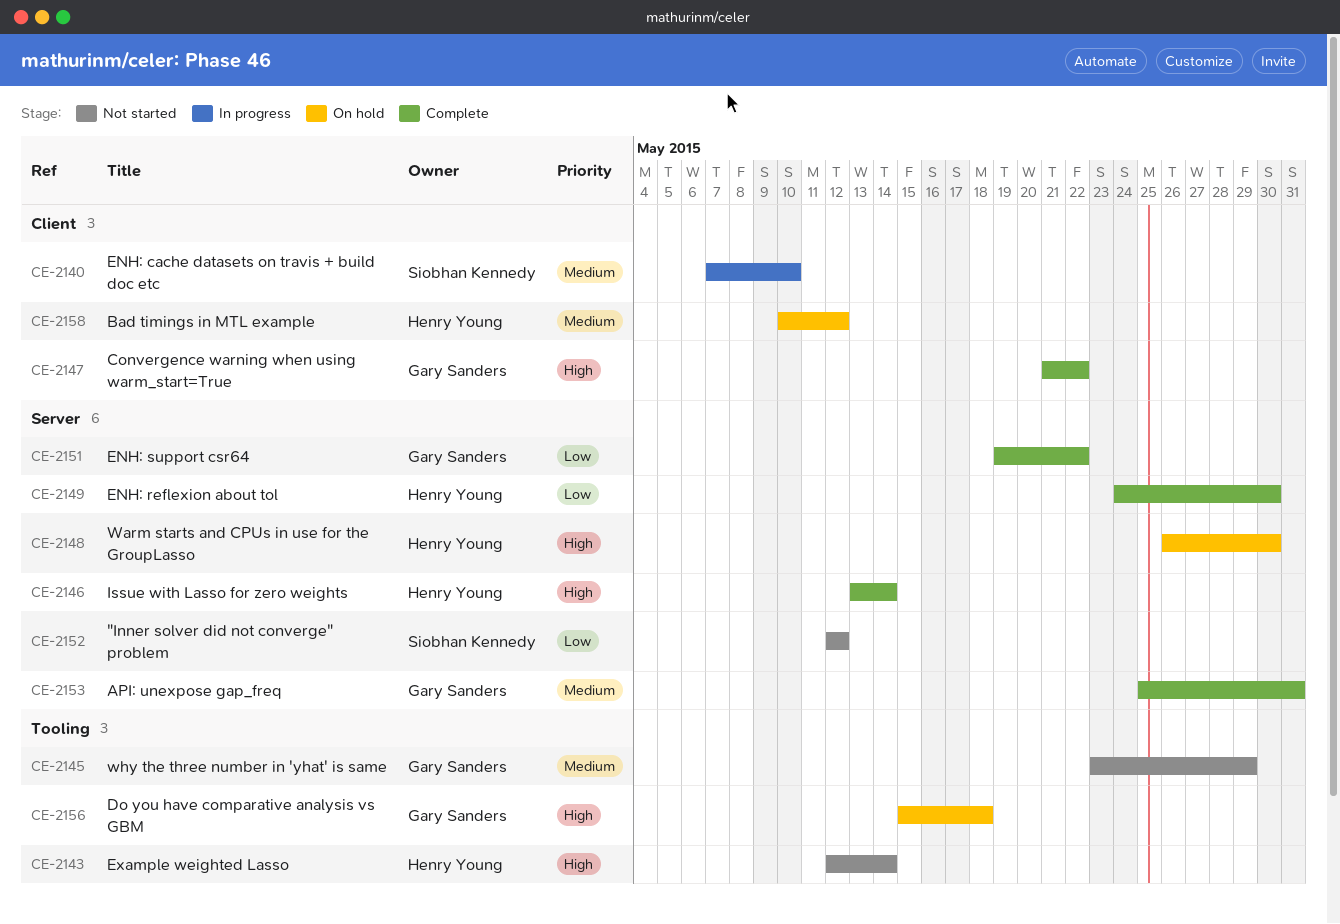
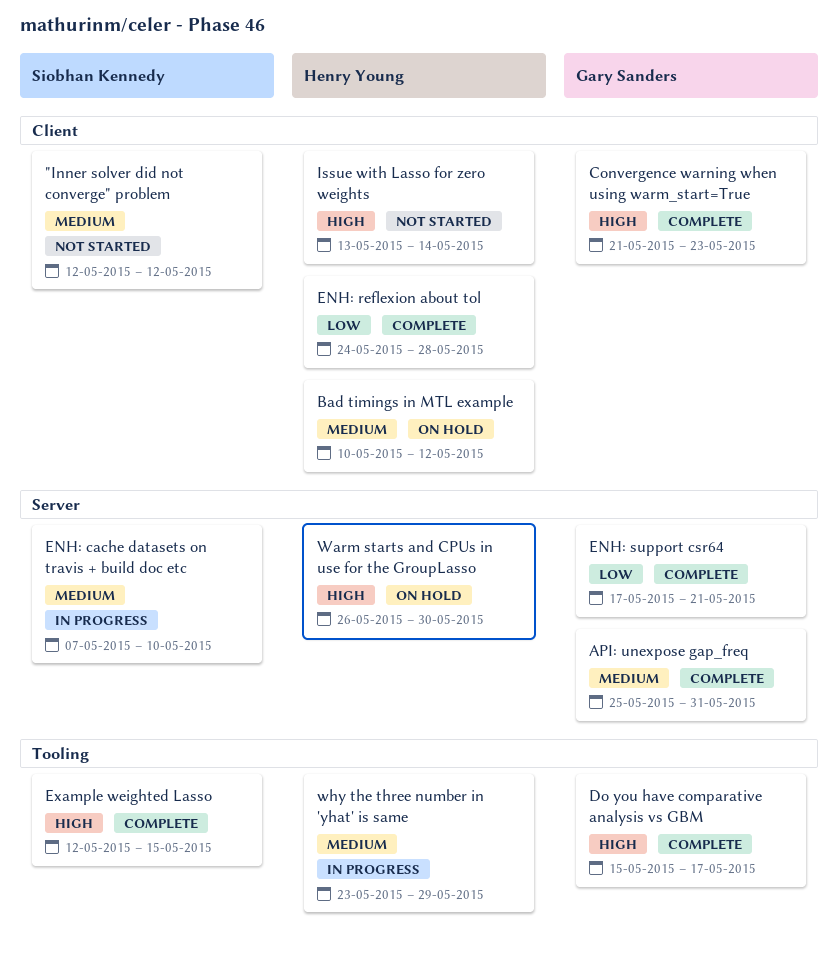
"Inner solver did not converge" problem, priority: Low -> Medium
"Inner solver did not converge" problem, label: Server -> Client
Convergence warning when using warm_start=True, due: May 22 -> May 23
Do you have comparative analysis vs GBM, status: On hold -> Complete
Do you have comparative analysis vs GBM, due: May 18 -> May 17
ENH: cache datasets on travis + build doc etc, label: Client -> Server
ENH: reflexion about tol, label: Server -> Client
ENH: reflexion about tol, due: May 30 -> May 28
ENH: support csr64, start: May 19 -> May 17
ENH: support csr64, due: May 22 -> May 21
Example weighted Lasso, status: Not started -> Complete
Example weighted Lasso, owner: Henry Young -> Siobhan Kennedy
Example weighted Lasso, due: May 14 -> May 15
Issue with Lasso for zero weights, status: Complete -> Not started
Issue with Lasso for zero weights, label: Server -> Client
why the three number in 'yhat' is same, status: Not started -> In progress
why the three number in 'yhat' is same, owner: Gary Sanders -> Henry Young

